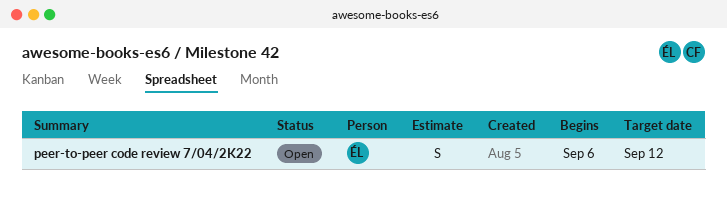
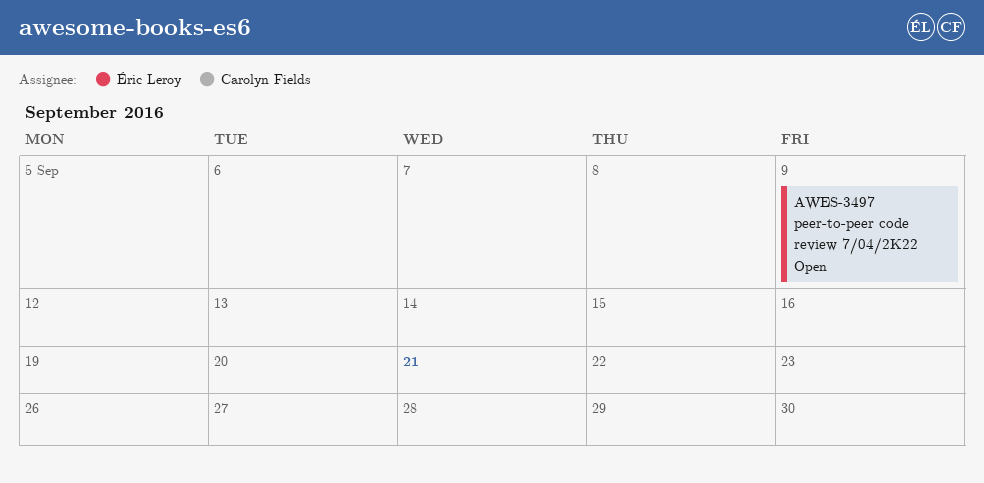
peer-to-peer code review 7/04/2K22, due: Sep 12 -> Sep 9

